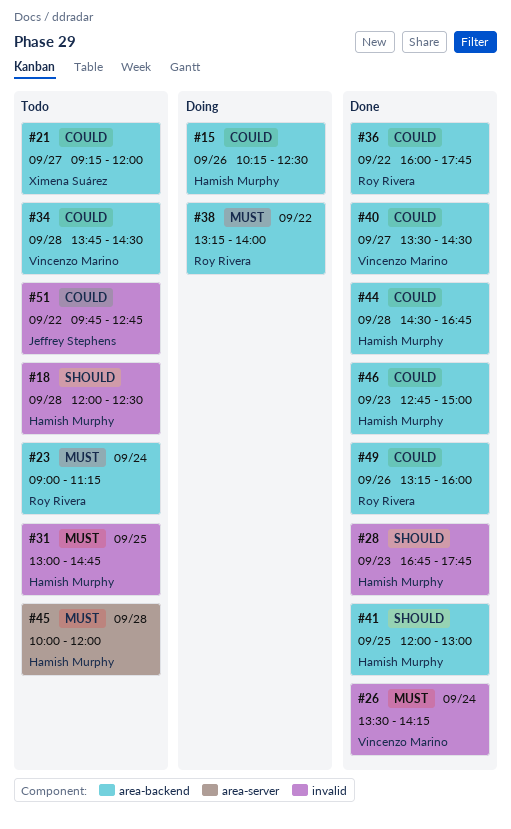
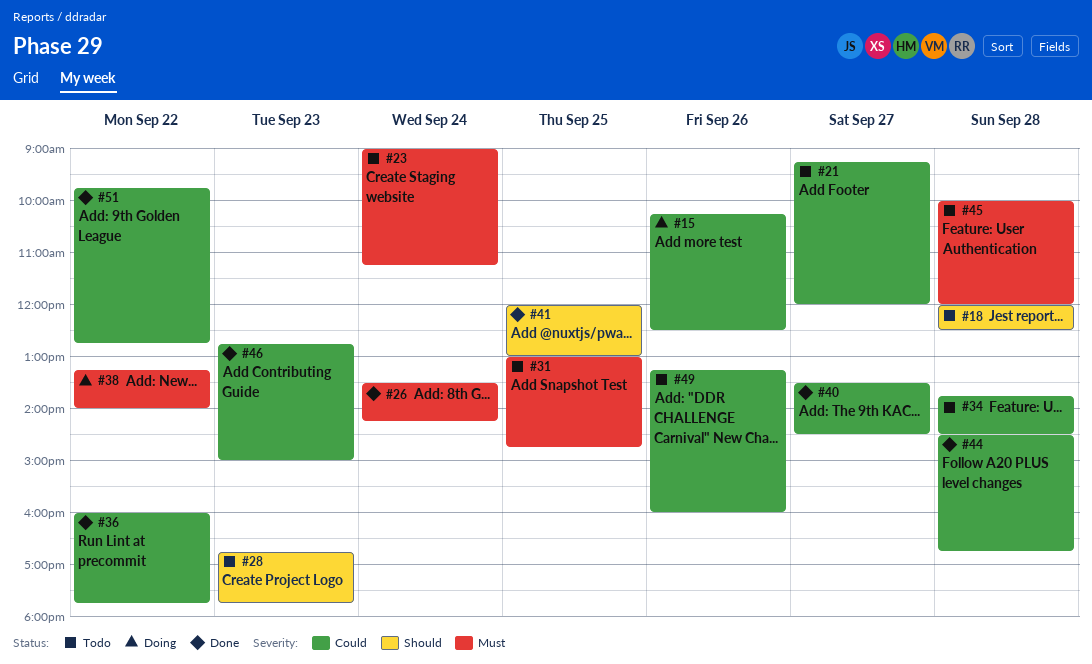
#28, status: Done -> Todo
#49, status: Done -> Todo
#51, status: Todo -> Done

